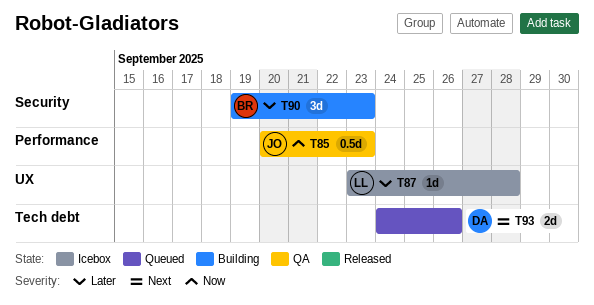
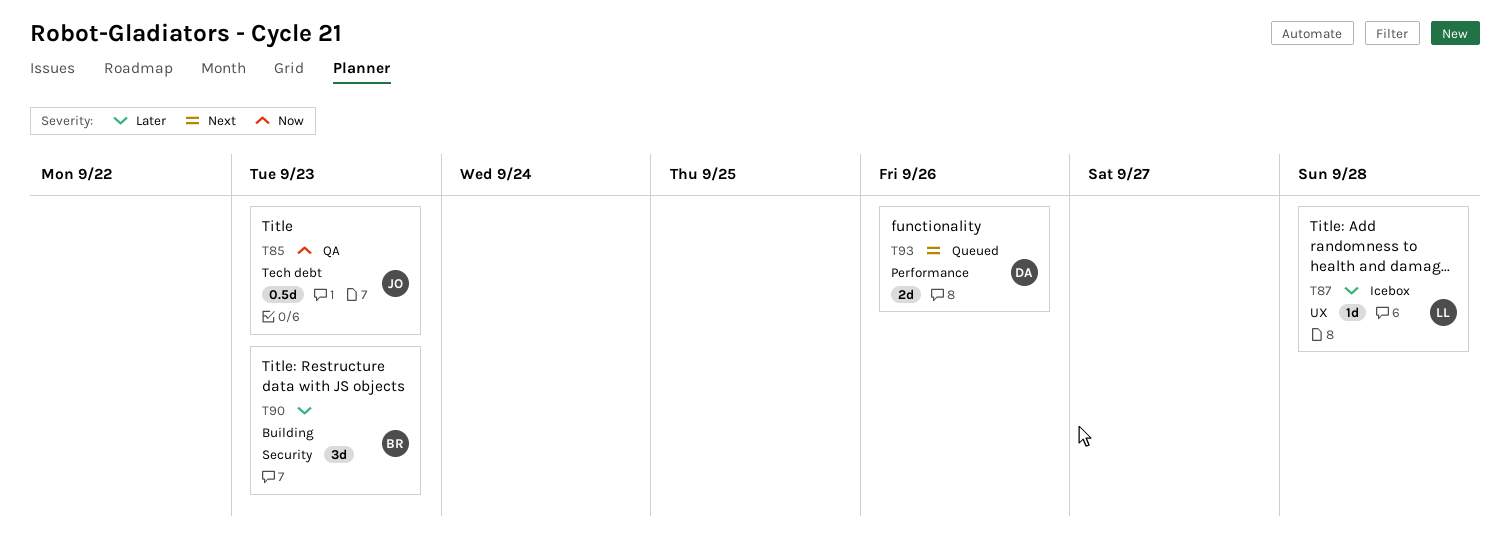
T85, label: Performance -> Tech debt
T93, label: Tech debt -> Performance

